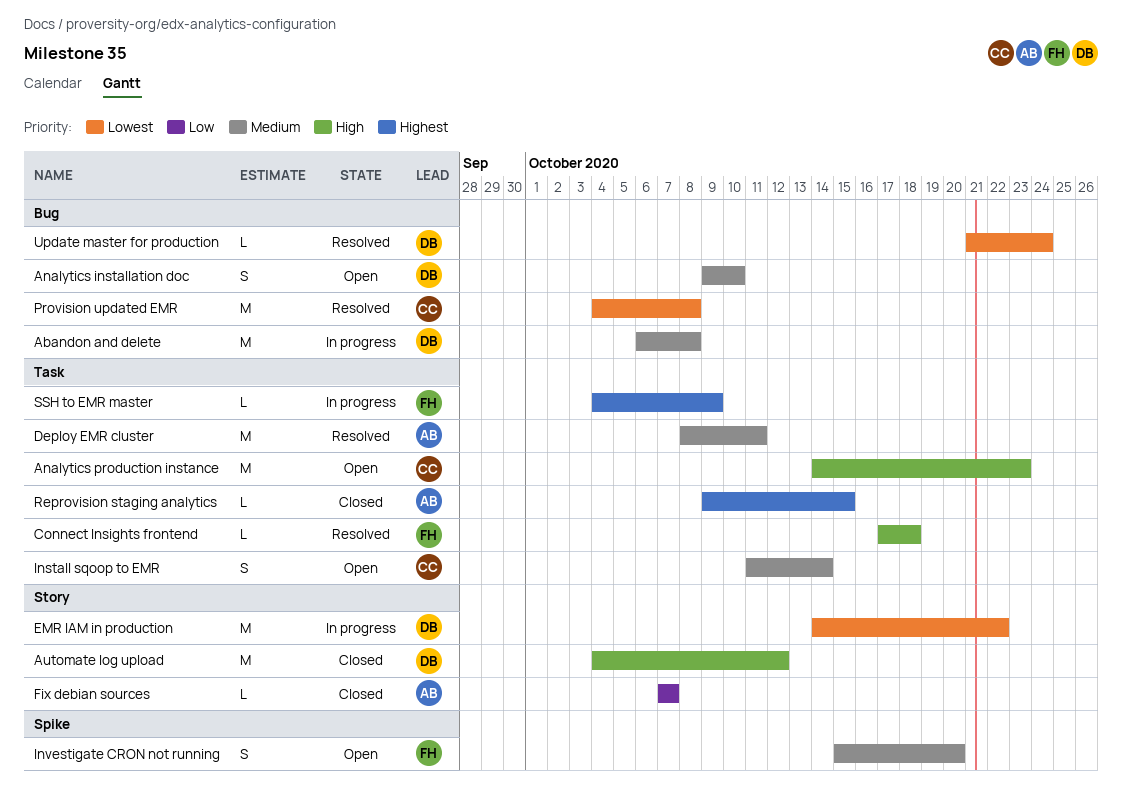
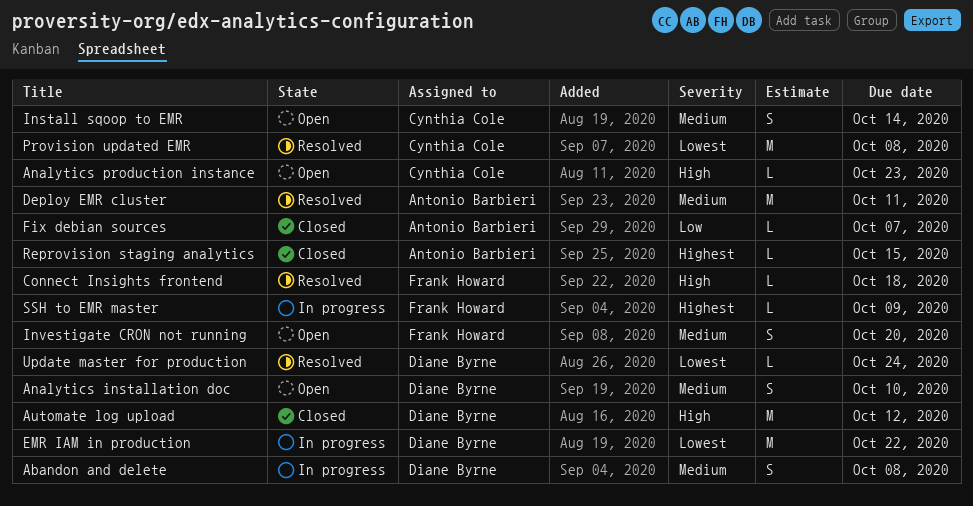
Abandon and delete, estimate: M -> S
Analytics production instance, estimate: M -> L

